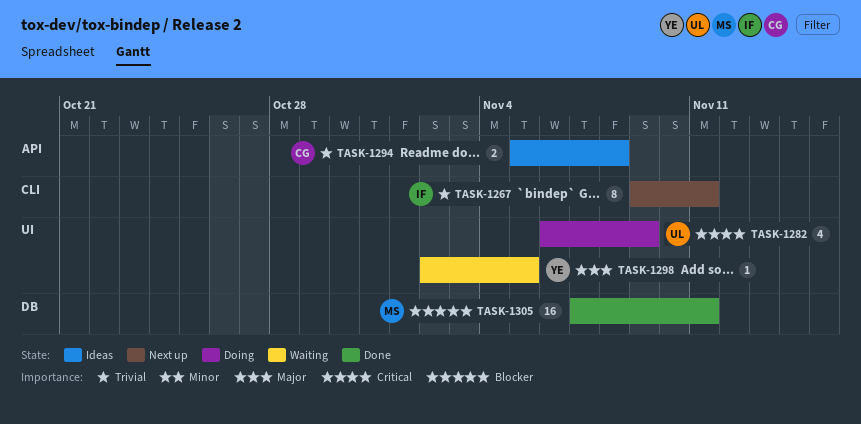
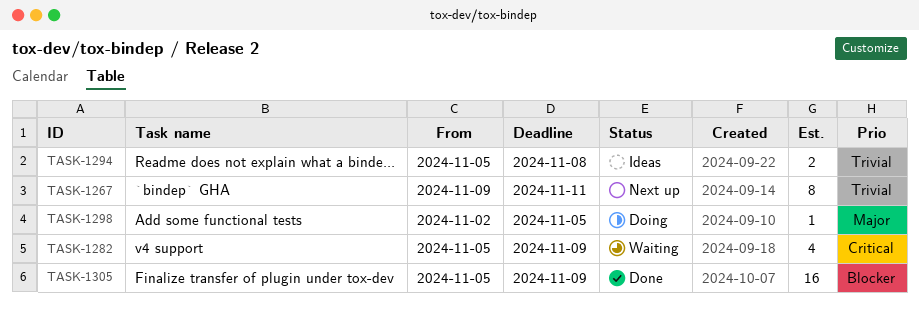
TASK-1282, status: Doing -> Waiting
TASK-1282, start: Nov 6 -> Nov 5
TASK-1298, status: Waiting -> Doing
TASK-1305, start: Nov 7 -> Nov 5
TASK-1305, due: Nov 11 -> Nov 9

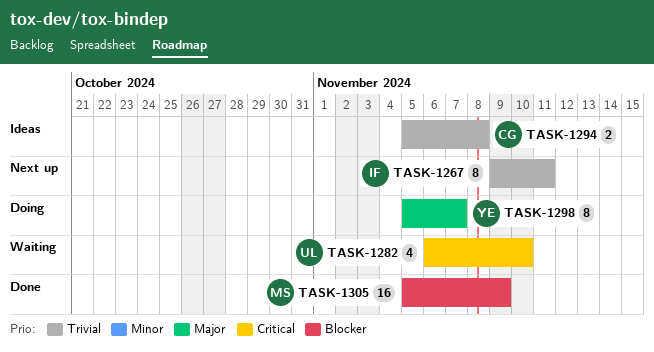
TASK-1282, start: Nov 5 -> Nov 6
TASK-1282, due: Nov 9 -> Nov 10
TASK-1298, estimate: 1 -> 8
TASK-1298, start: Nov 2 -> Nov 5
TASK-1298, due: Nov 5 -> Nov 7

